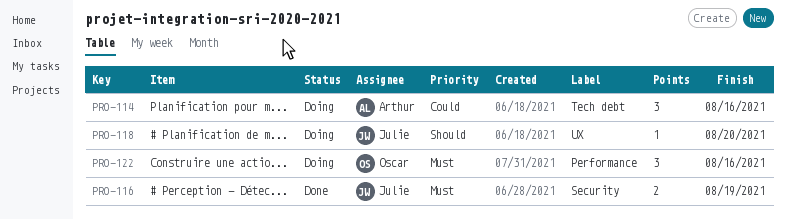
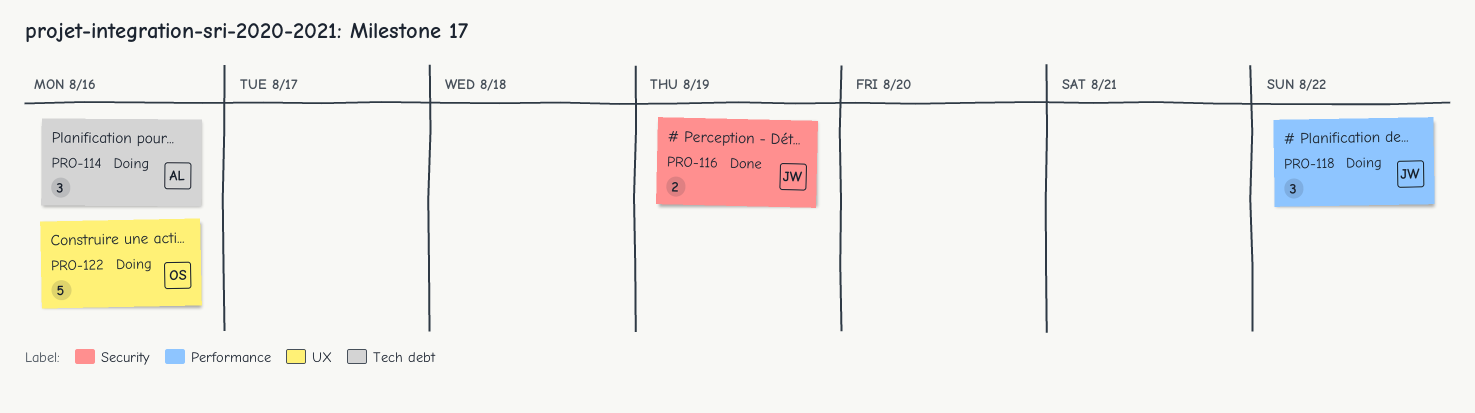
PRO-118, label: UX -> Performance
PRO-118, estimate: 1 -> 3
PRO-118, due: Aug 20 -> Aug 22
PRO-122, label: Performance -> UX
PRO-122, estimate: 3 -> 5

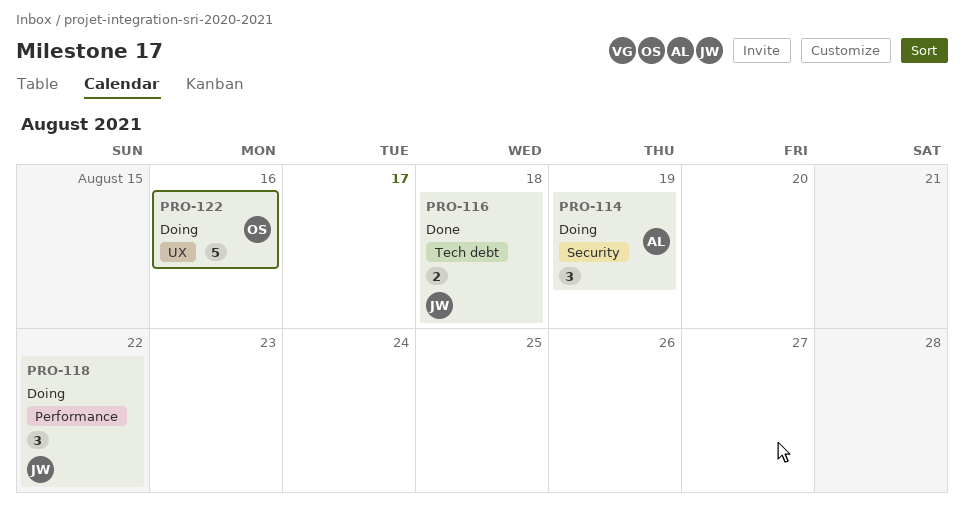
PRO-114, label: Tech debt -> Security
PRO-114, due: Aug 16 -> Aug 19
PRO-116, label: Security -> Tech debt
PRO-116, due: Aug 19 -> Aug 18

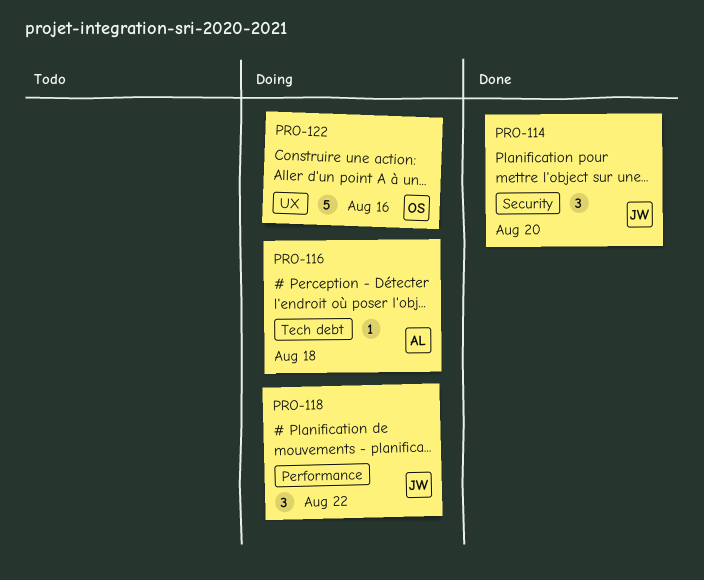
PRO-114, status: Doing -> Done
PRO-114, owner: AL -> JW
PRO-114, due: Aug 19 -> Aug 20
PRO-116, status: Done -> Doing
PRO-116, owner: JW -> AL
PRO-116, estimate: 2 -> 1

